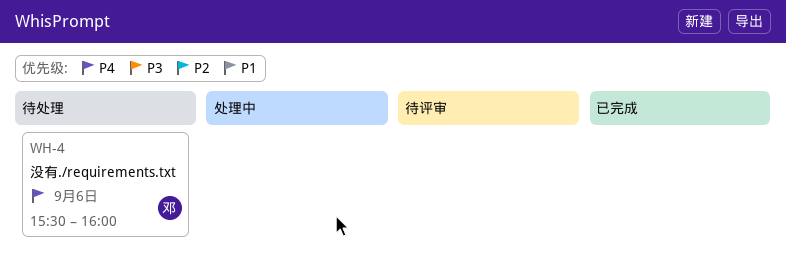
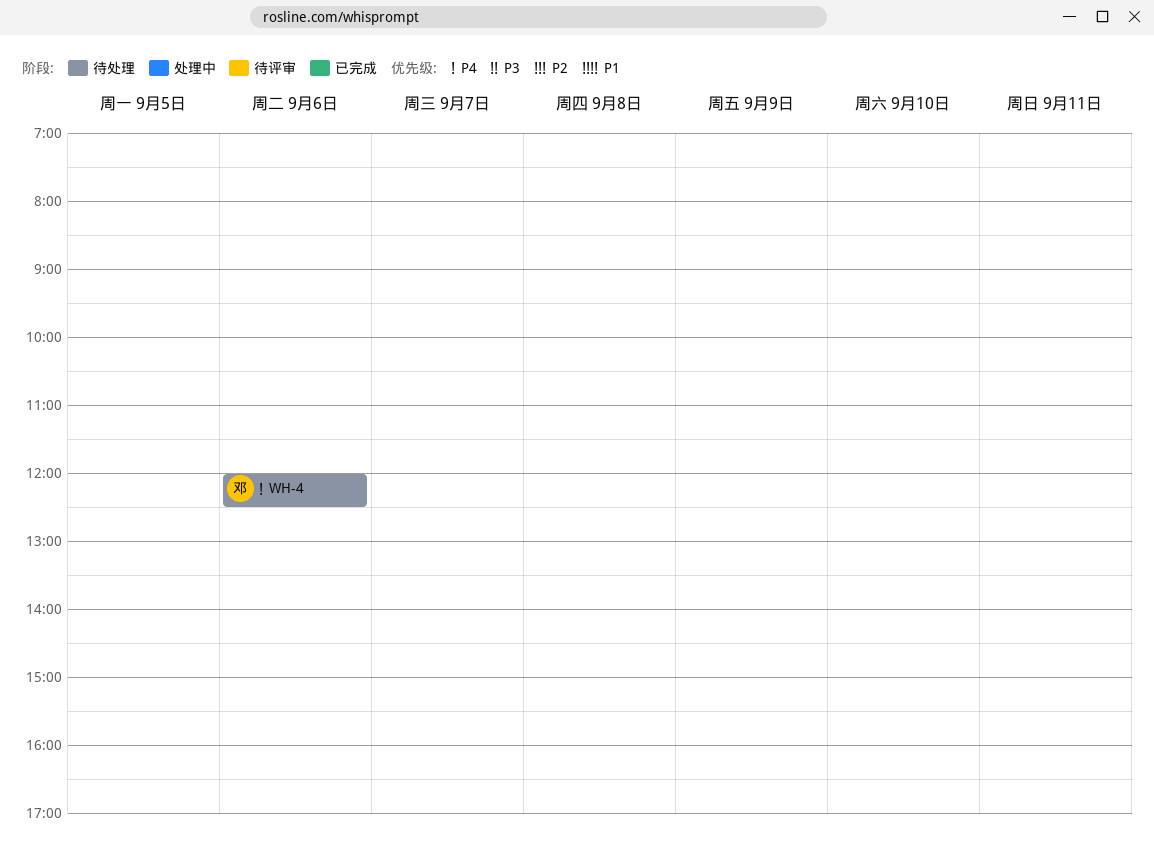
WH-4, begins: 15:30 -> 12:00
WH-4, ends: 16:00 -> 12:30

